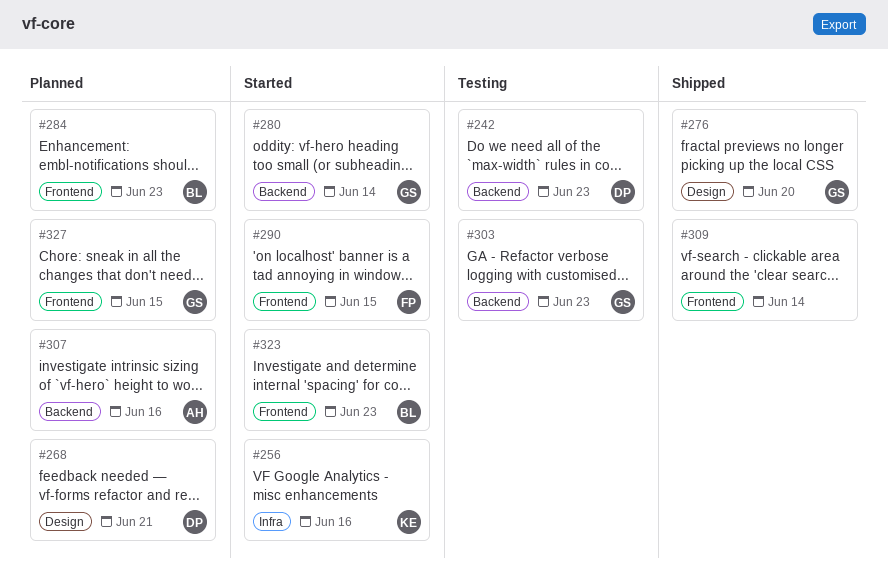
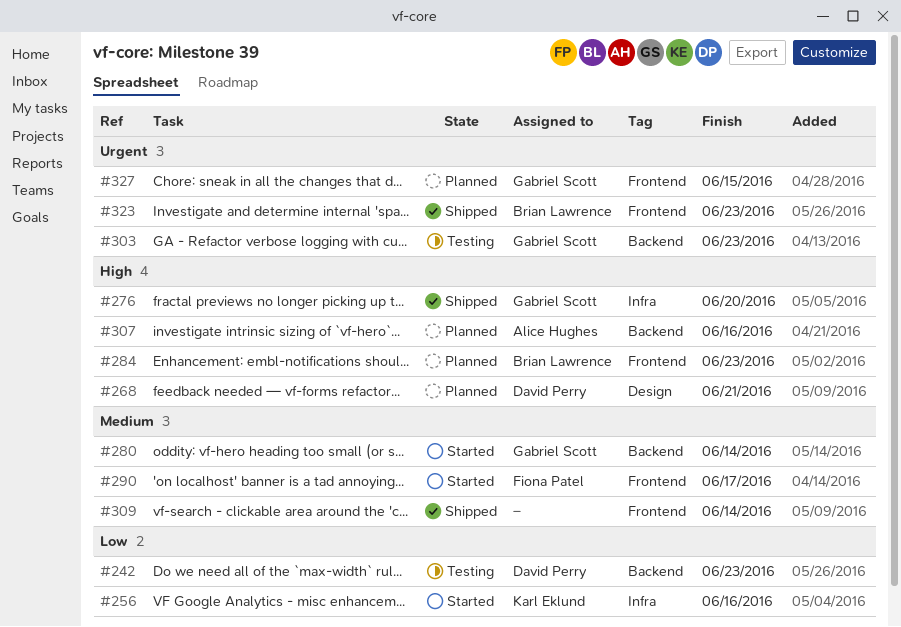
#276, label: Design -> Infra
#290, due: Jun 15 -> Jun 17
#323, status: Started -> Shipped

